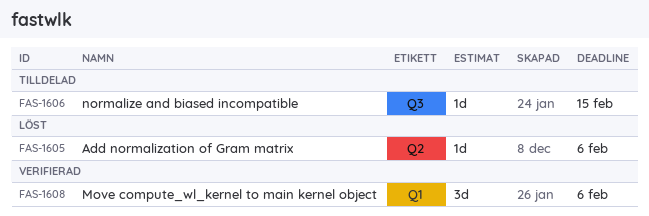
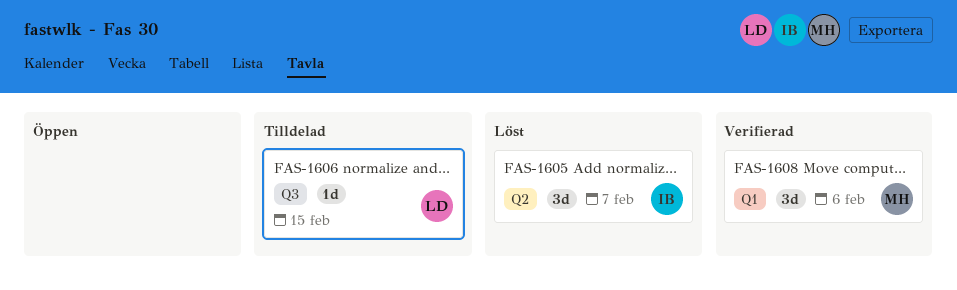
FAS-1605, estimate: 1d -> 3d
FAS-1605, due: Feb 6 -> Feb 7

